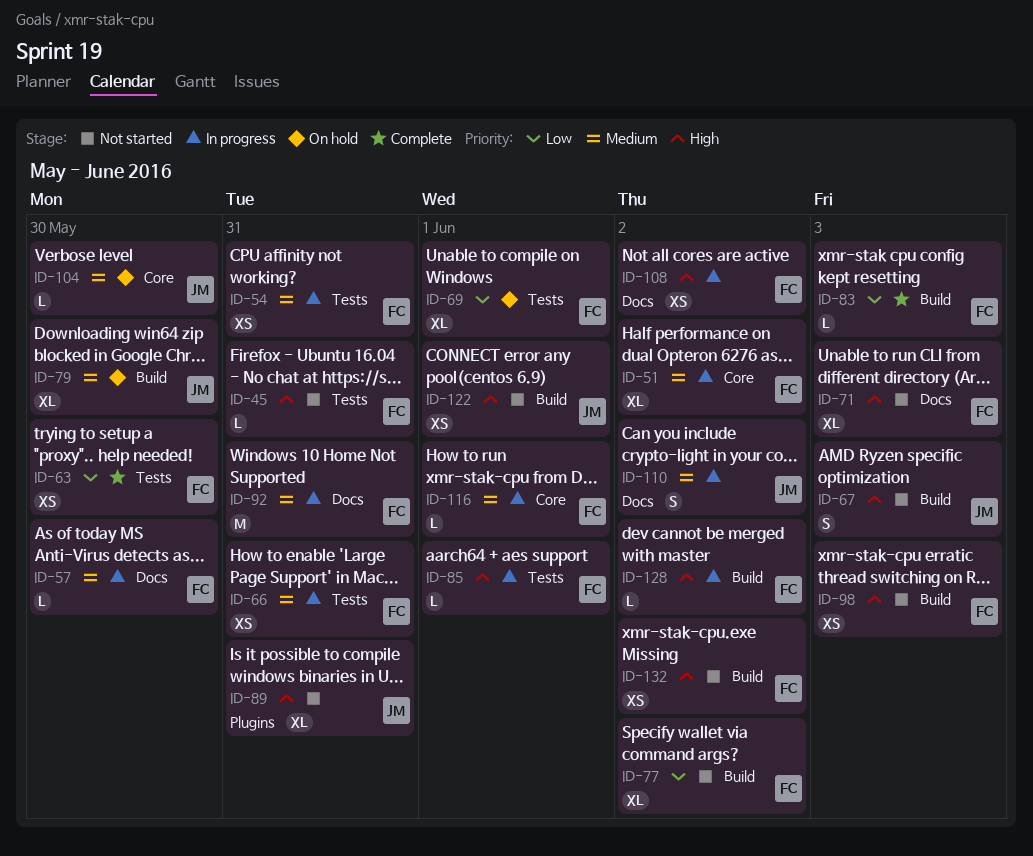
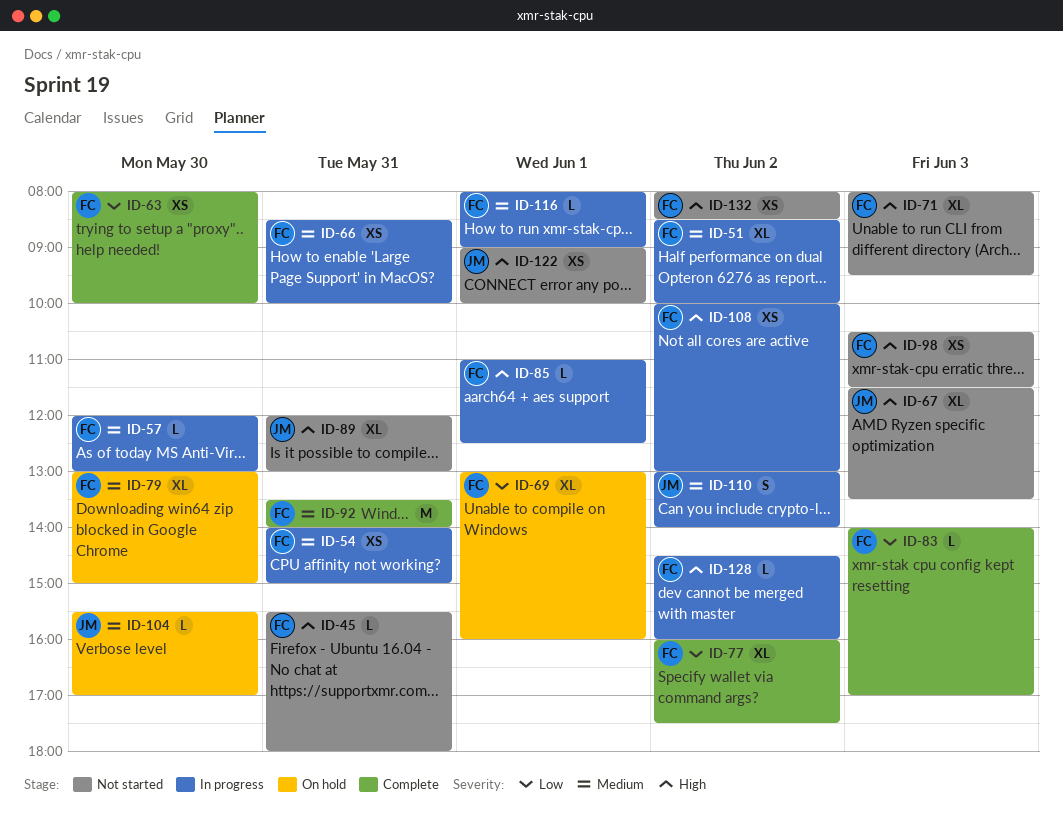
ID-67, estimate: S -> XL
ID-77, status: Not started -> Complete
ID-79, owner: JM -> FC
ID-92, status: In progress -> Complete

